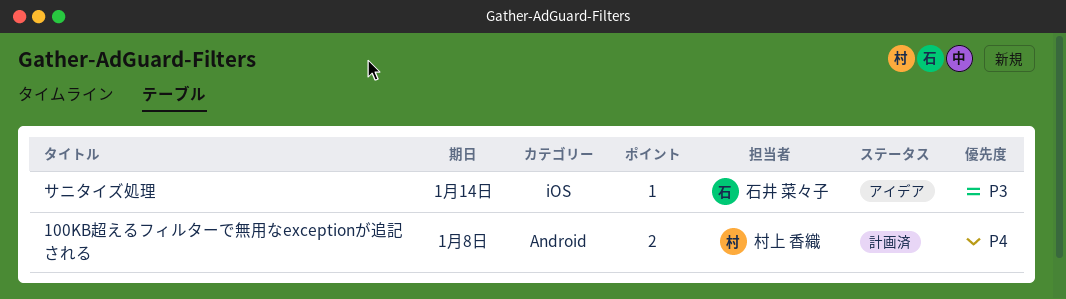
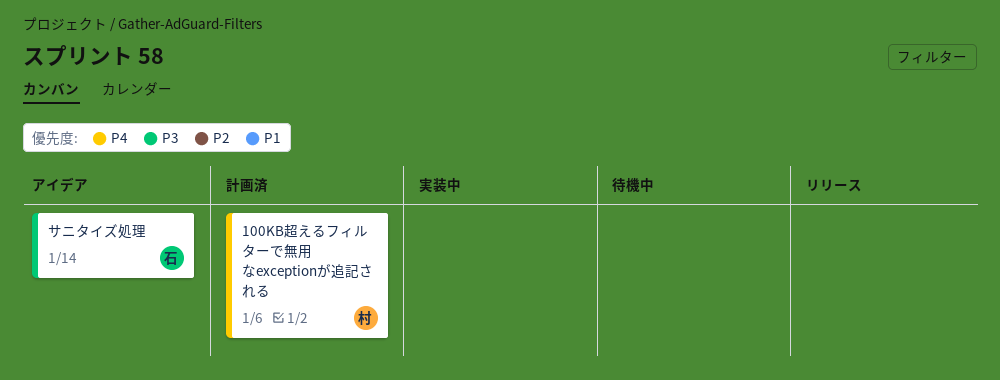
100KB超えるフィルターで無用なexceptionが追記される, due: Jan 8 -> Jan 6

